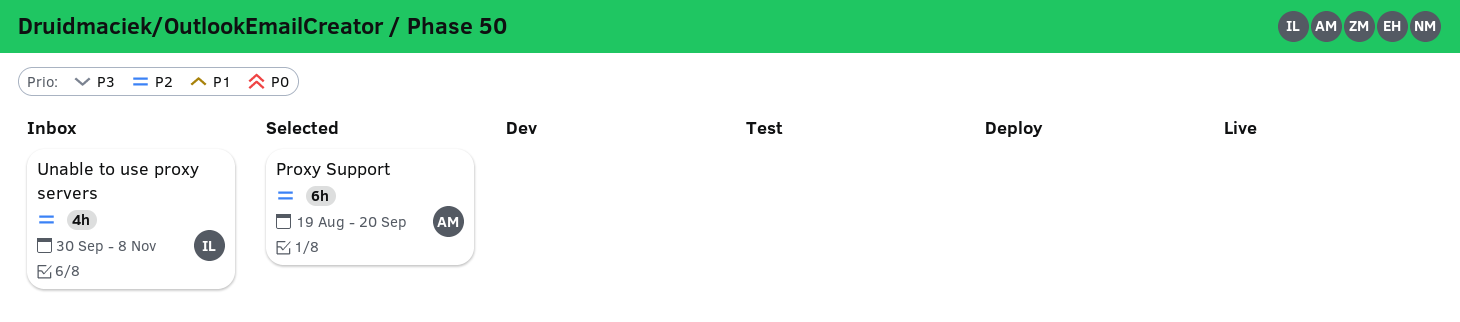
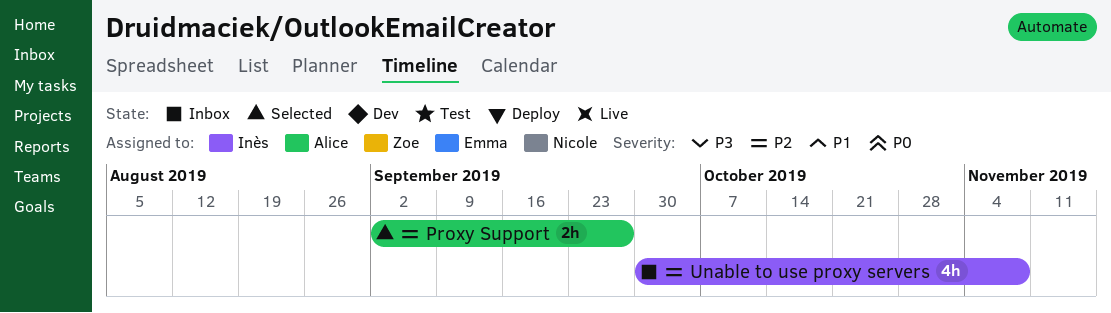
Proxy Support, estimate: 6h -> 2h
Proxy Support, start: Aug 19 -> Sep 2
Proxy Support, due: Sep 20 -> Sep 27

